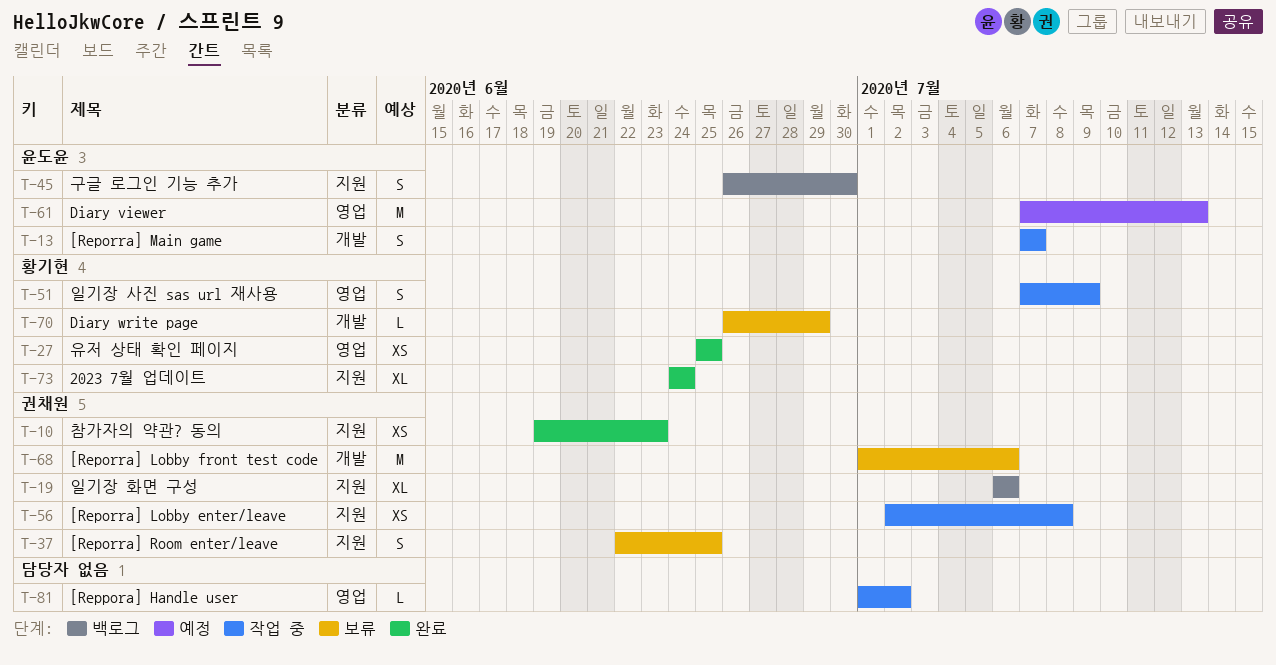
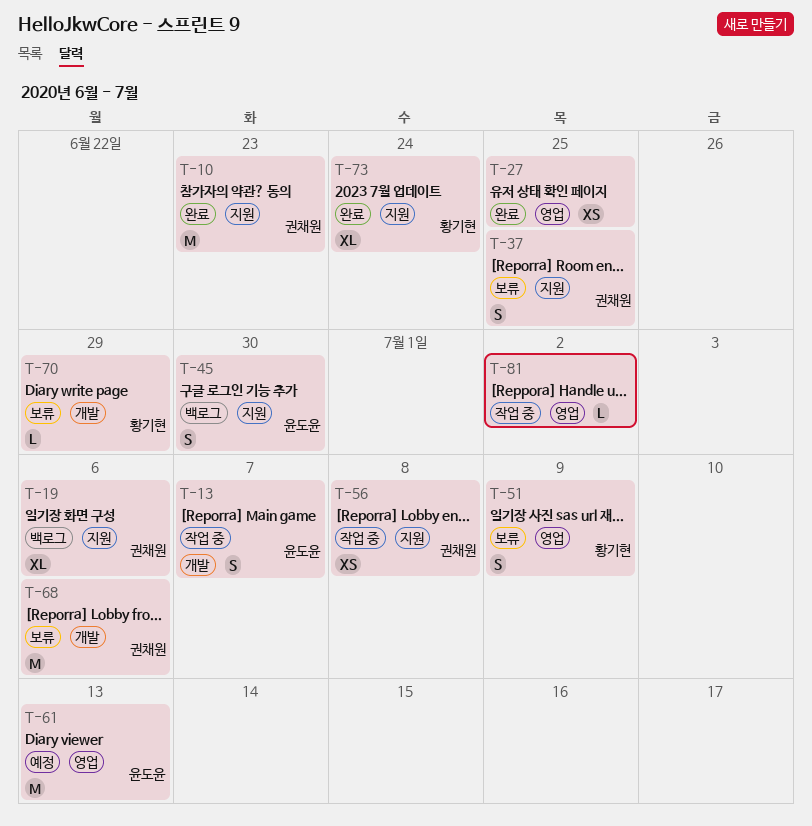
T-10, estimate: XS -> M
T-27, owner: 황기현 -> none
T-51, status: 작업 중 -> 보류

